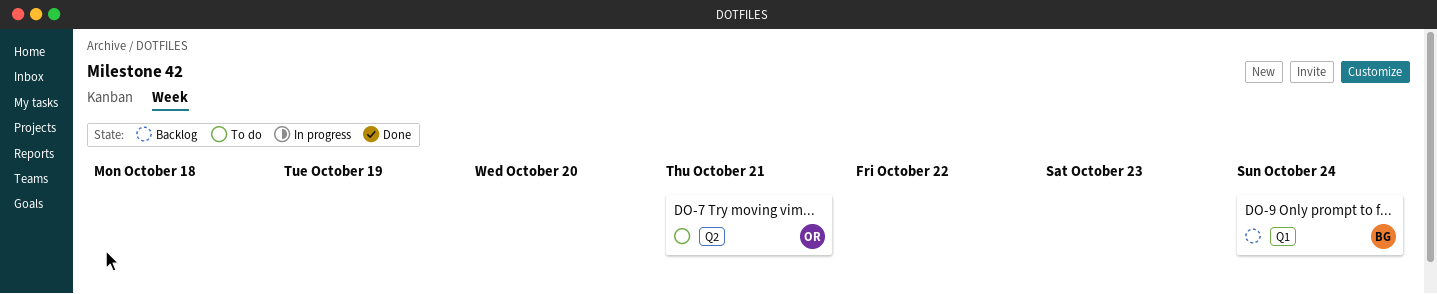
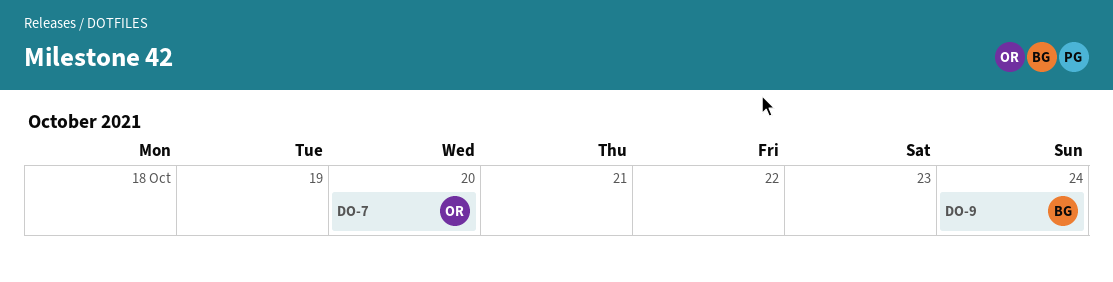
DO-7, due: Oct 21 -> Oct 20

